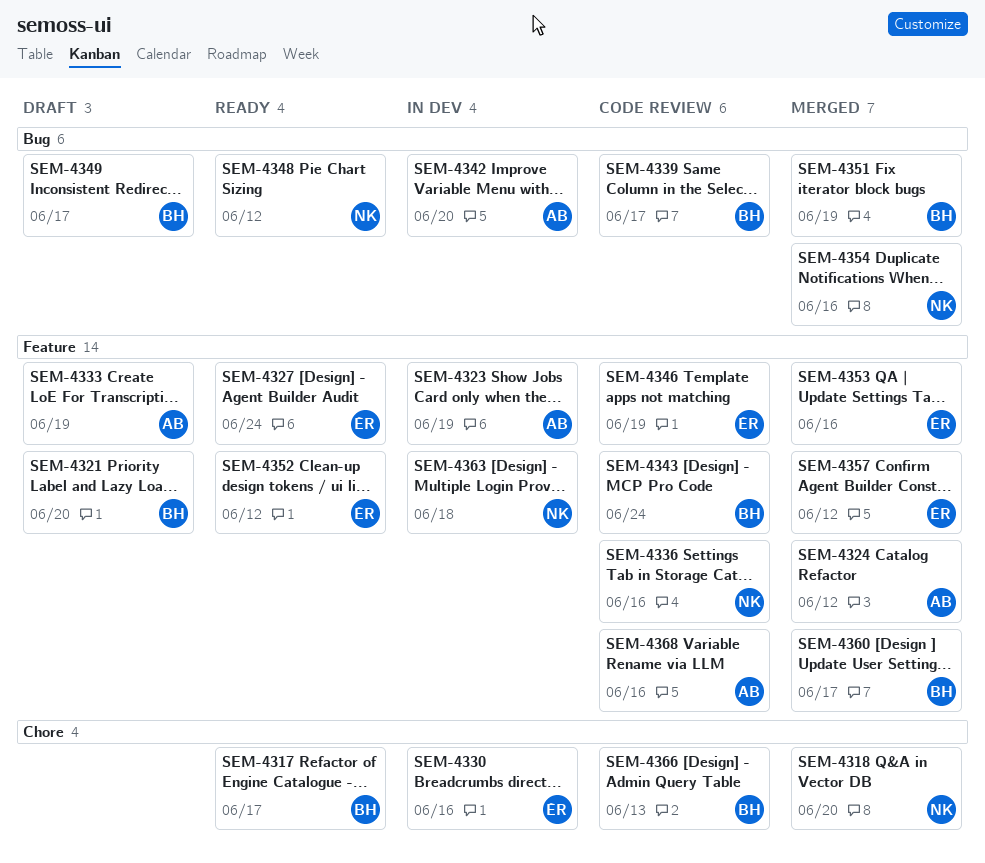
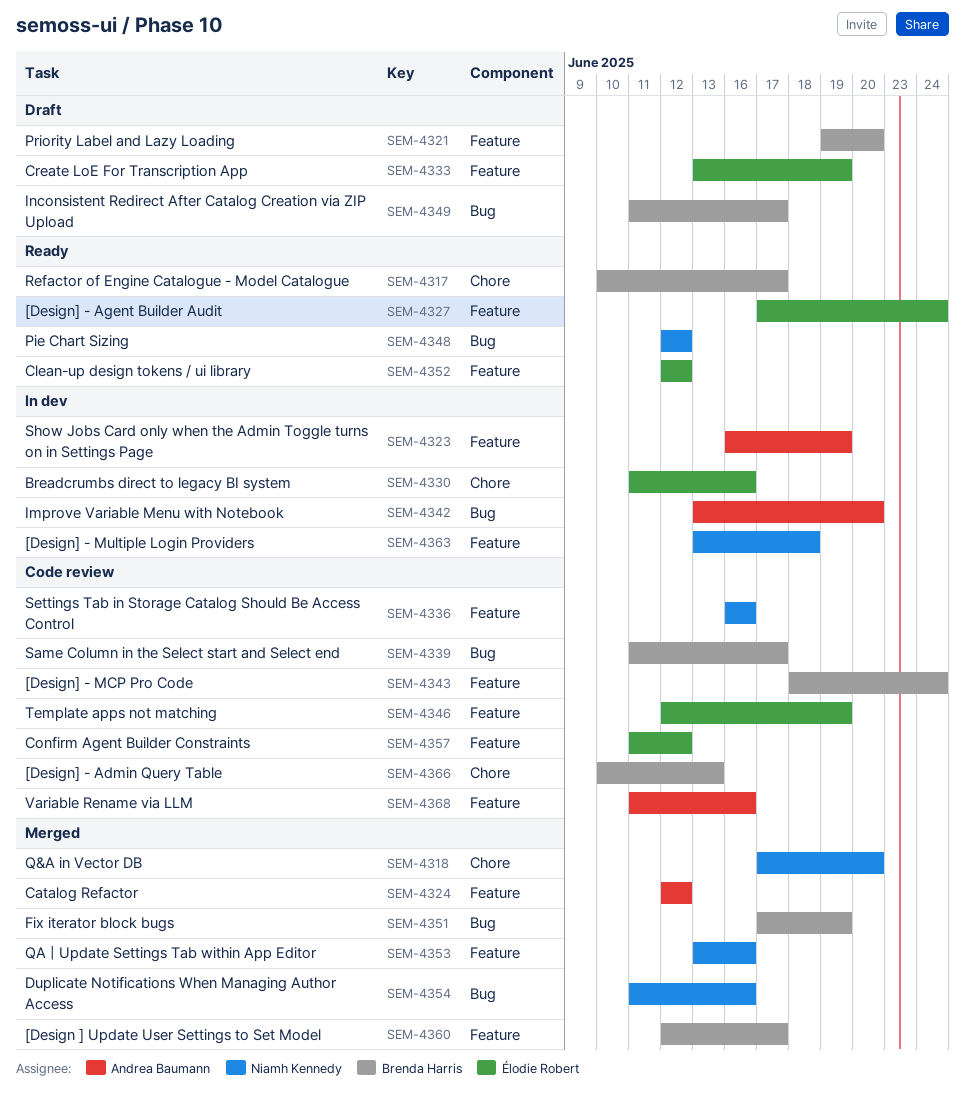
SEM-4333, owner: Andrea Baumann -> Élodie Robert
SEM-4353, owner: Élodie Robert -> Niamh Kennedy
SEM-4357, status: Merged -> Code review

